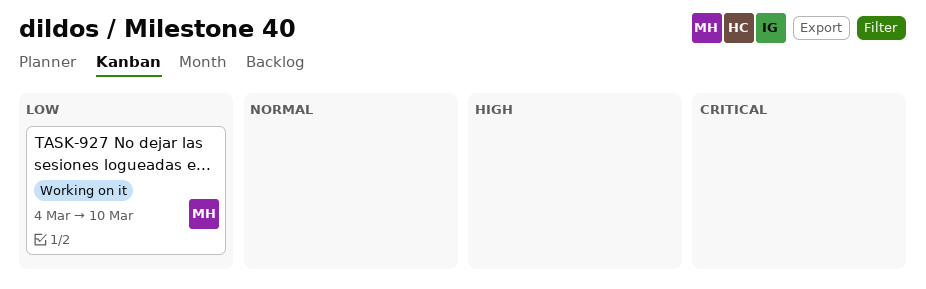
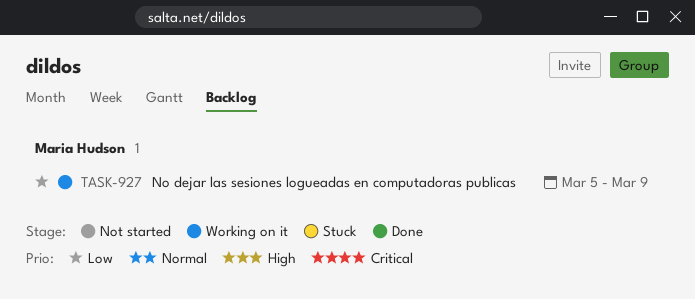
TASK-927, start: Mar 4 -> Mar 5
TASK-927, due: Mar 10 -> Mar 9

